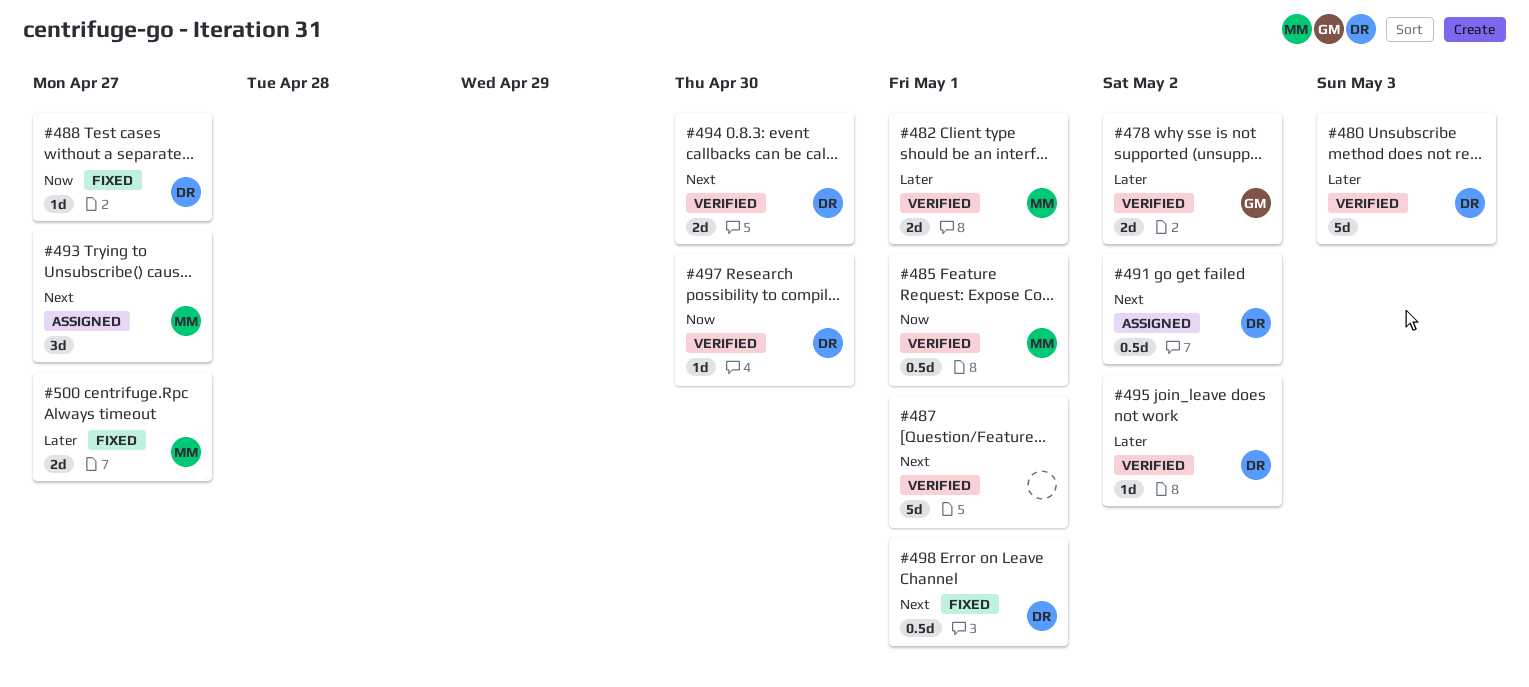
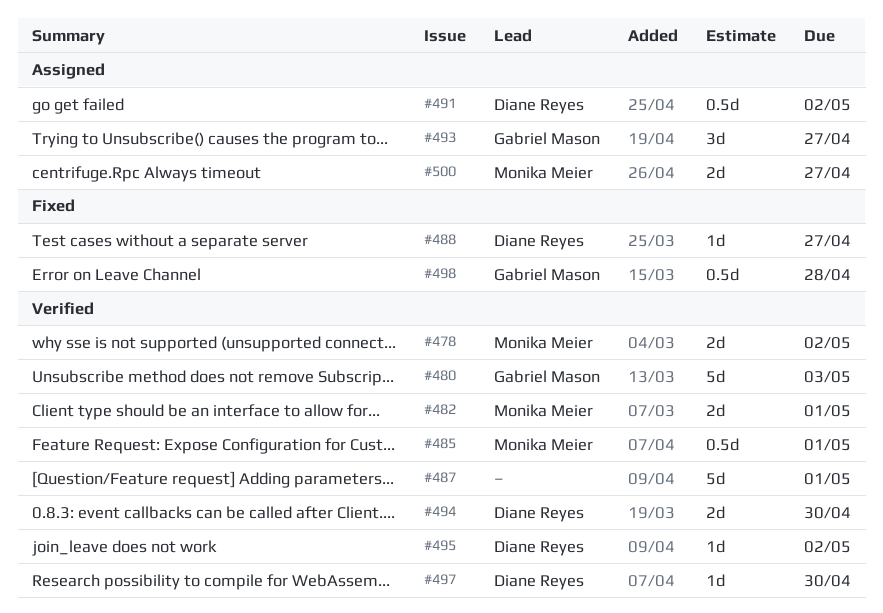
#478, owner: Gabriel Mason -> Monika Meier
#480, owner: Diane Reyes -> Gabriel Mason
#493, owner: Monika Meier -> Gabriel Mason
#498, owner: Diane Reyes -> Gabriel Mason
#498, due: May 1 -> Apr 28
#500, status: Fixed -> Assigned

